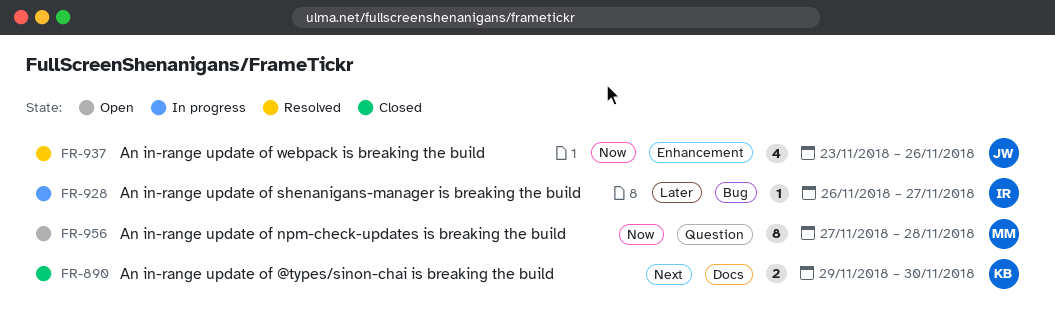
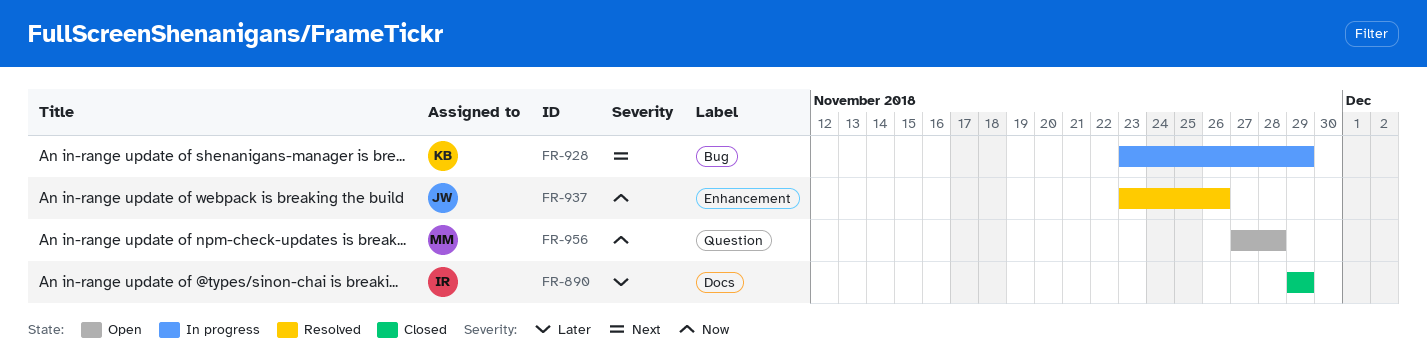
FR-890, owner: KB -> IR
FR-890, priority: Next -> Later
FR-890, due: Nov 30 -> Nov 29
FR-928, owner: IR -> KB
FR-928, priority: Later -> Next
FR-928, start: Nov 26 -> Nov 23
FR-928, due: Nov 27 -> Nov 29

